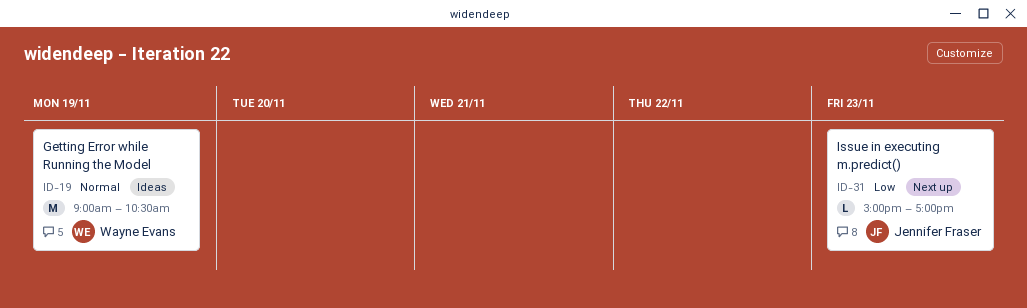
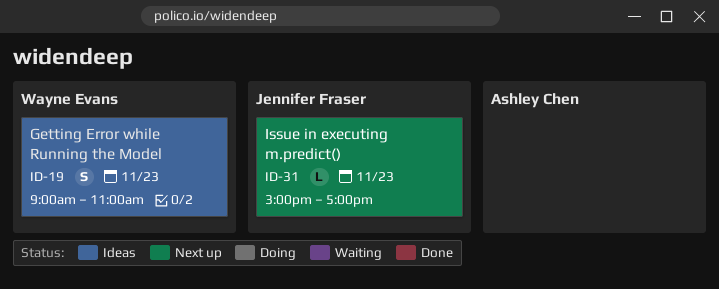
ID-19, estimate: M -> S
ID-19, day: Nov 19 -> Nov 23
ID-19, ends: 10:30 -> 11:00

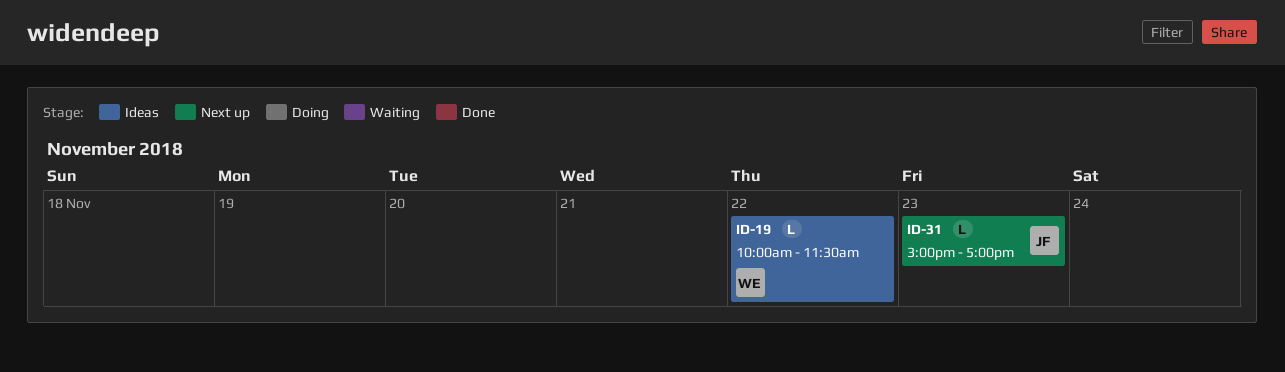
ID-19, estimate: S -> L
ID-19, day: Nov 23 -> Nov 22
ID-19, begins: 09:00 -> 10:00
ID-19, ends: 11:00 -> 11:30

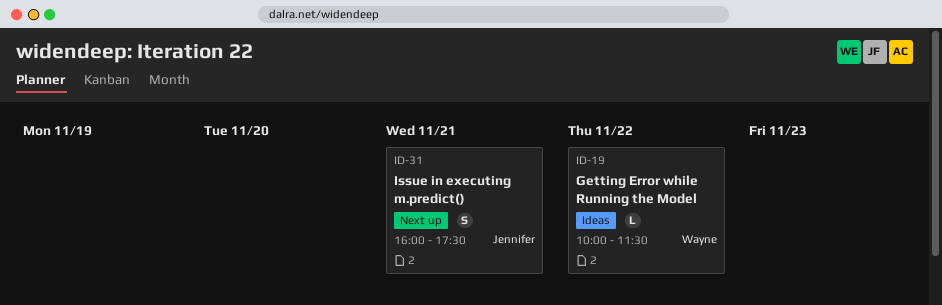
ID-31, estimate: L -> S
ID-31, day: Nov 23 -> Nov 21
ID-31, begins: 15:00 -> 16:00
ID-31, ends: 17:00 -> 17:30

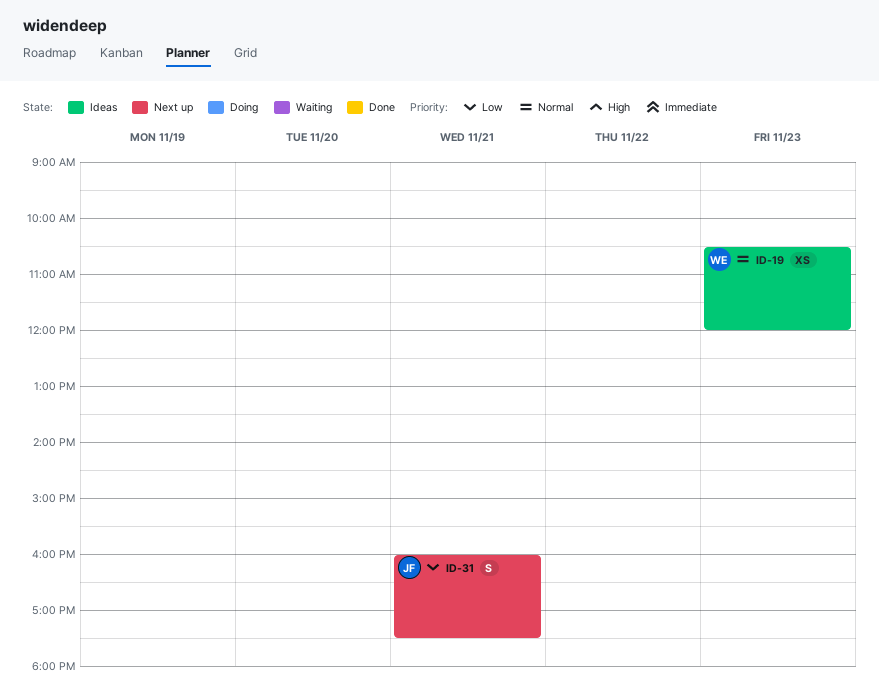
ID-19, estimate: L -> XS
ID-19, day: Nov 22 -> Nov 23
ID-19, begins: 10:00 -> 10:30
ID-19, ends: 11:30 -> 12:00

